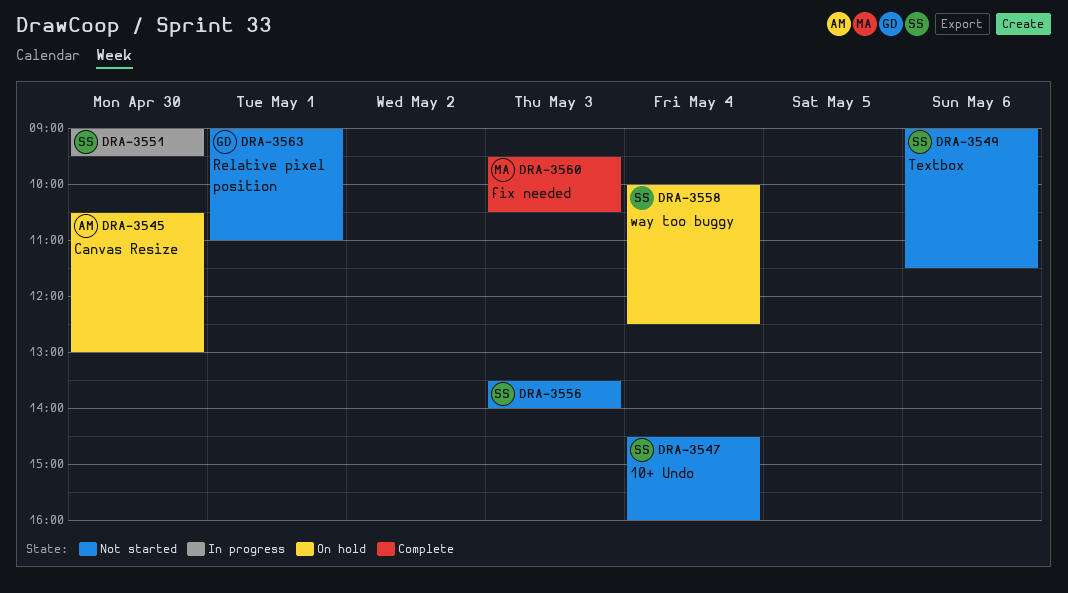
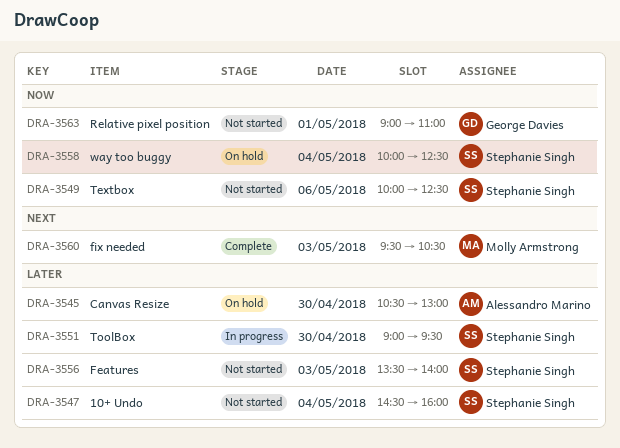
DRA-3549, begins: 09:00 -> 10:00
DRA-3549, ends: 11:30 -> 12:30

